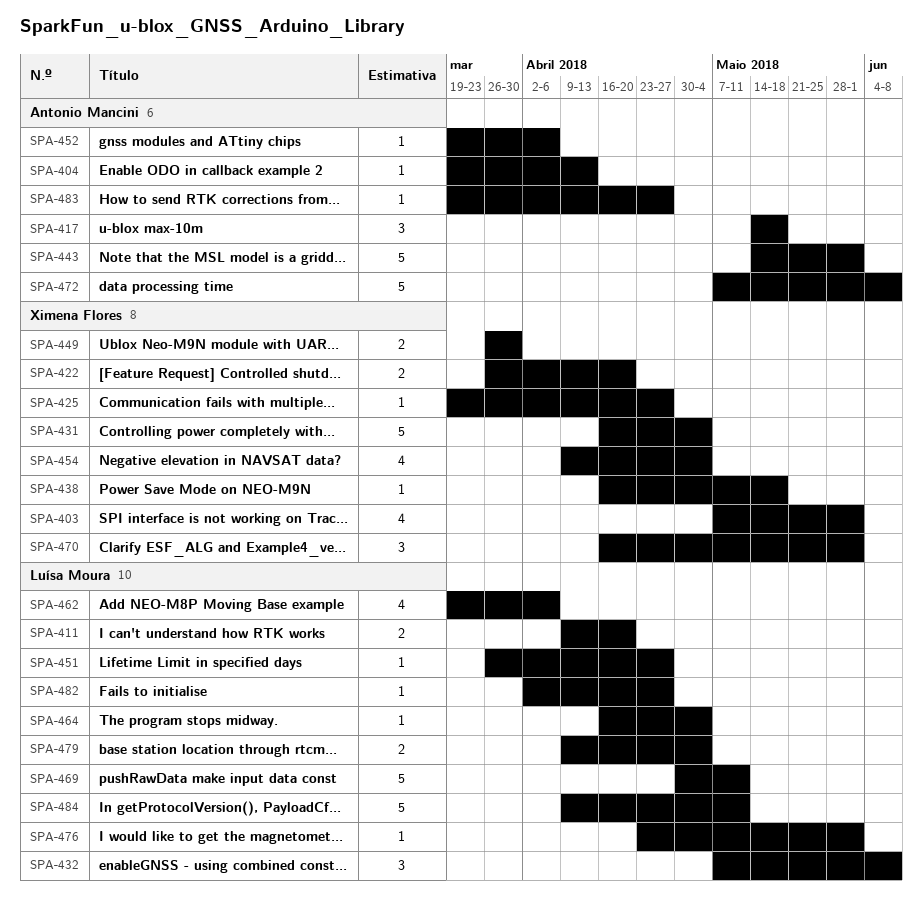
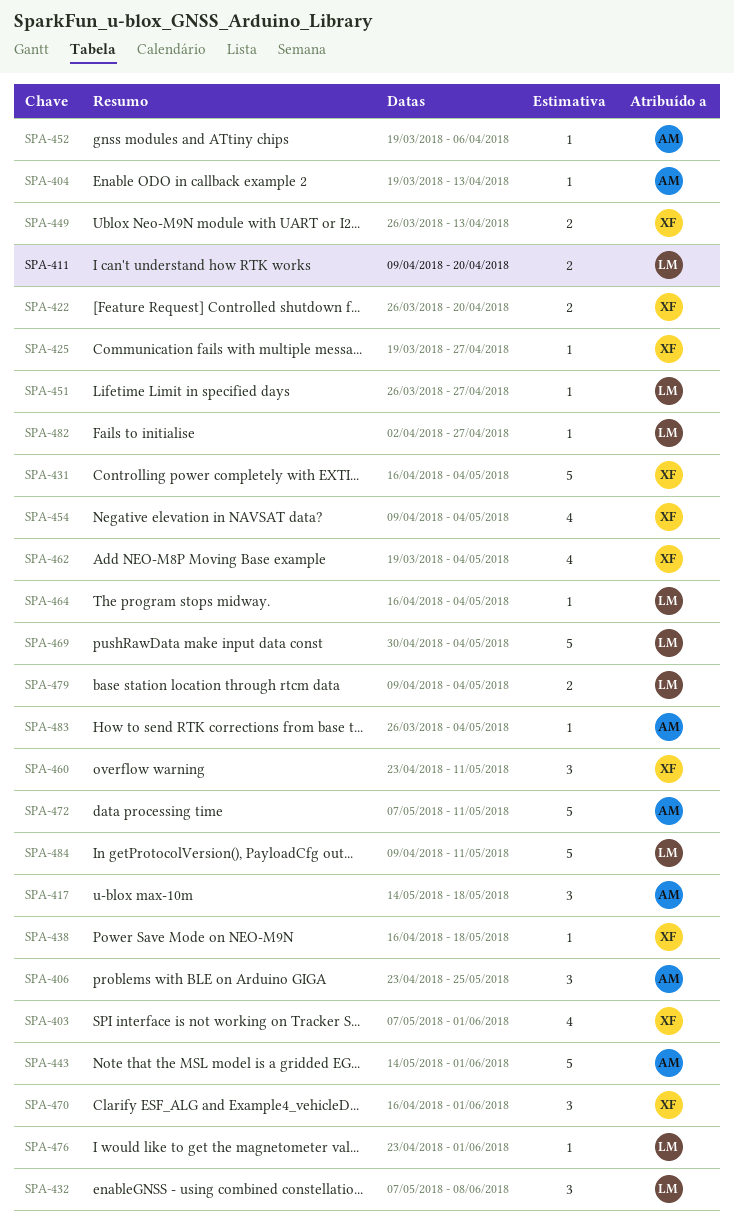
SPA-406: none -> present
SPA-449, due: Mar 30 -> Apr 13
SPA-460: none -> present
SPA-462, owner: Luísa Moura -> Ximena Flores
SPA-462, due: Apr 6 -> May 4
SPA-469, due: May 11 -> May 4
SPA-472, due: Jun 8 -> May 11
SPA-483, start: Mar 19 -> Mar 26
SPA-483, due: Apr 27 -> May 4

